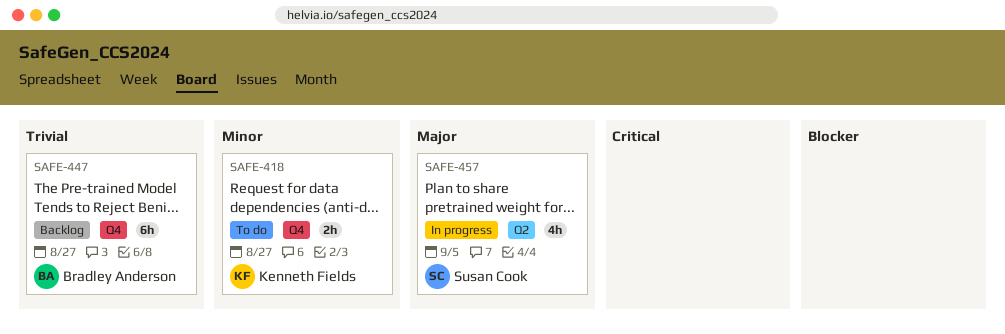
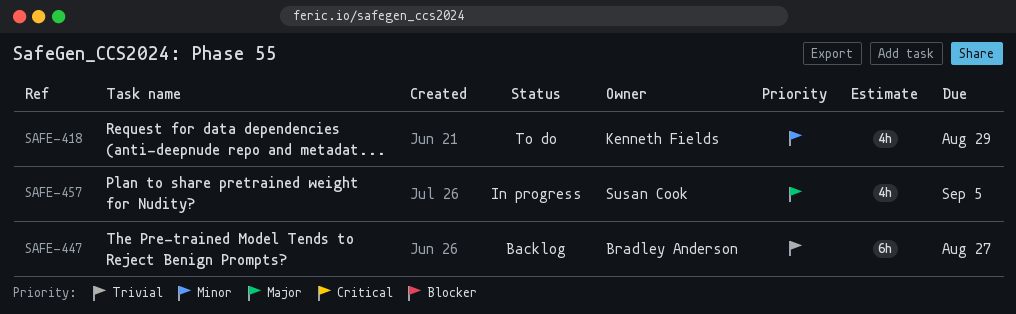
SAFE-418, estimate: 2h -> 4h
SAFE-418, due: Aug 27 -> Aug 29

